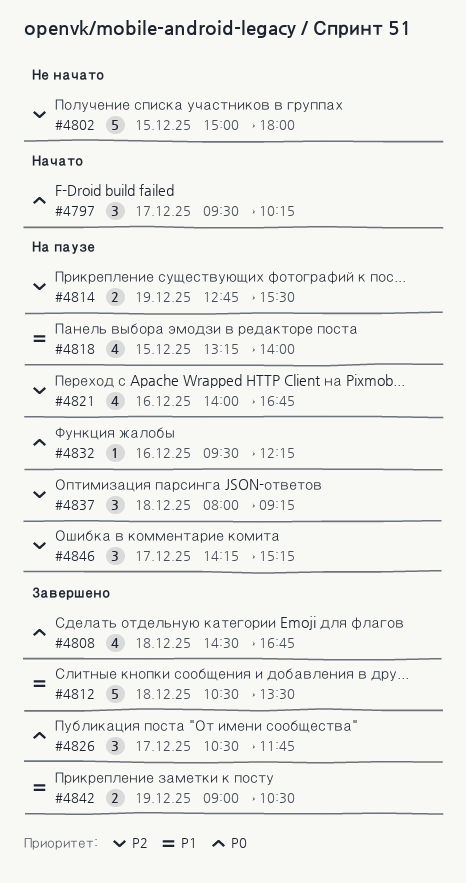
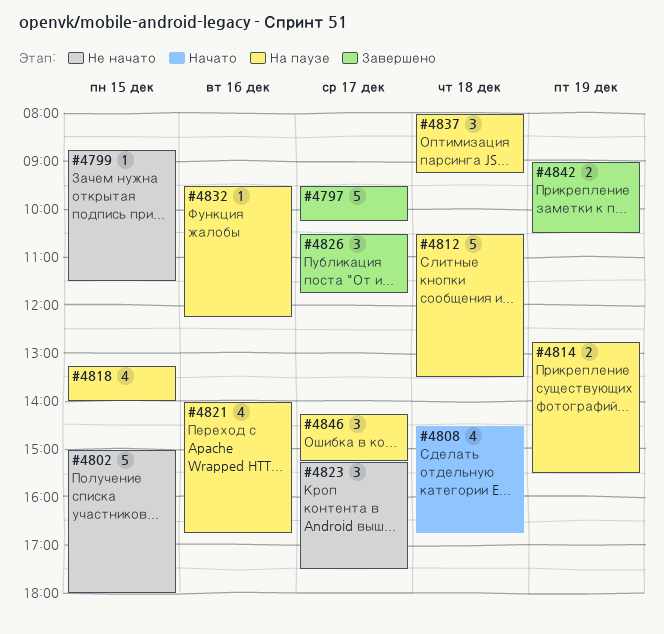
#4797, status: Начато -> Завершено
#4797, estimate: 3 -> 5
#4799: none -> present
#4808, status: Завершено -> Начато
#4812, status: Завершено -> На паузе
#4823: none -> present

